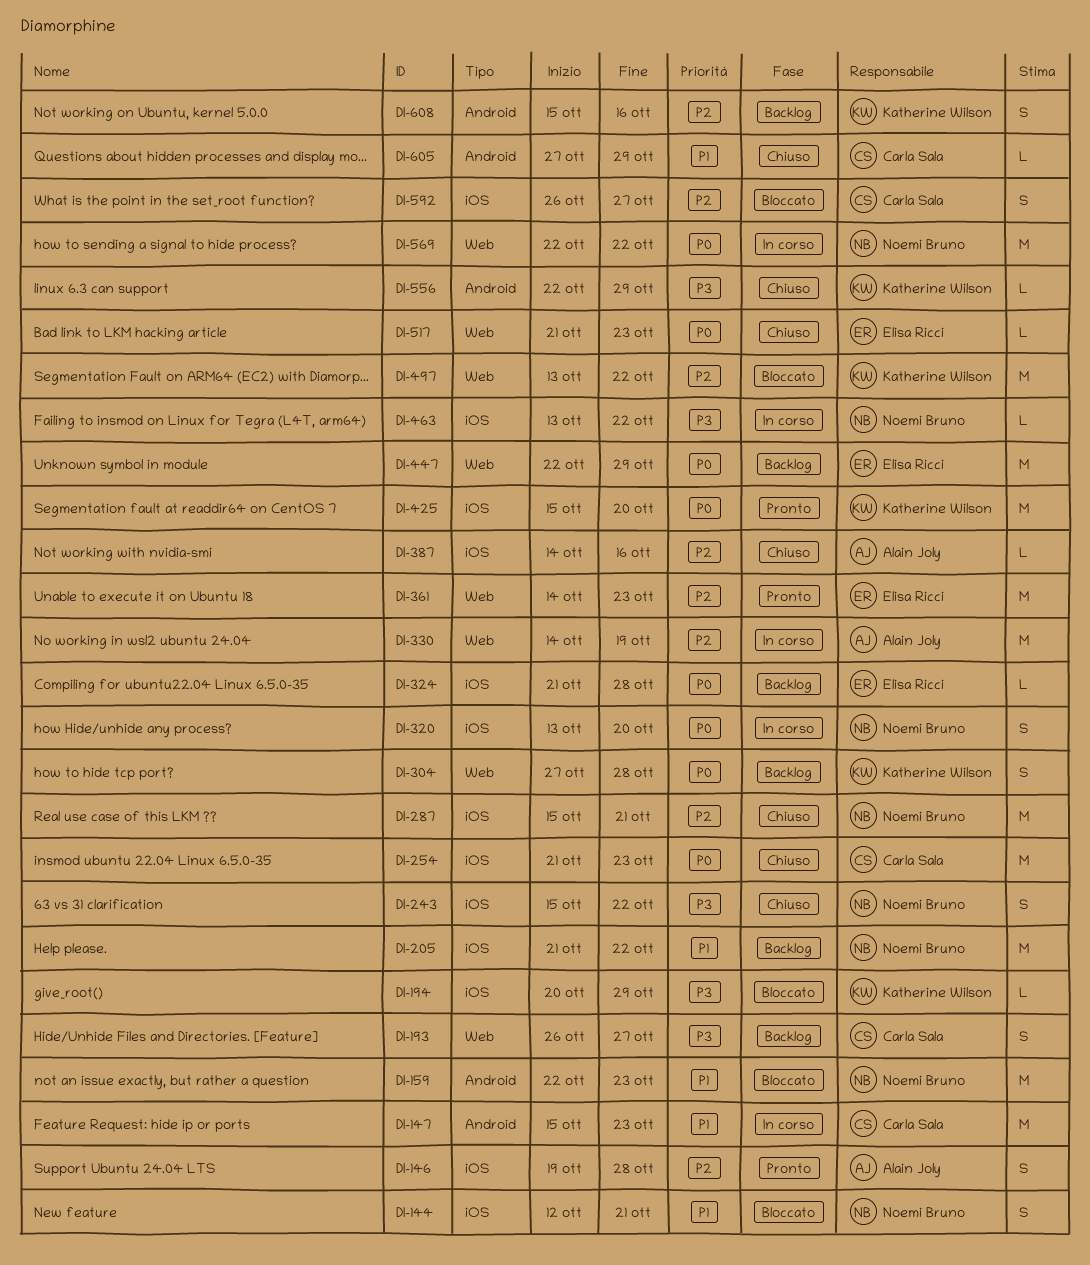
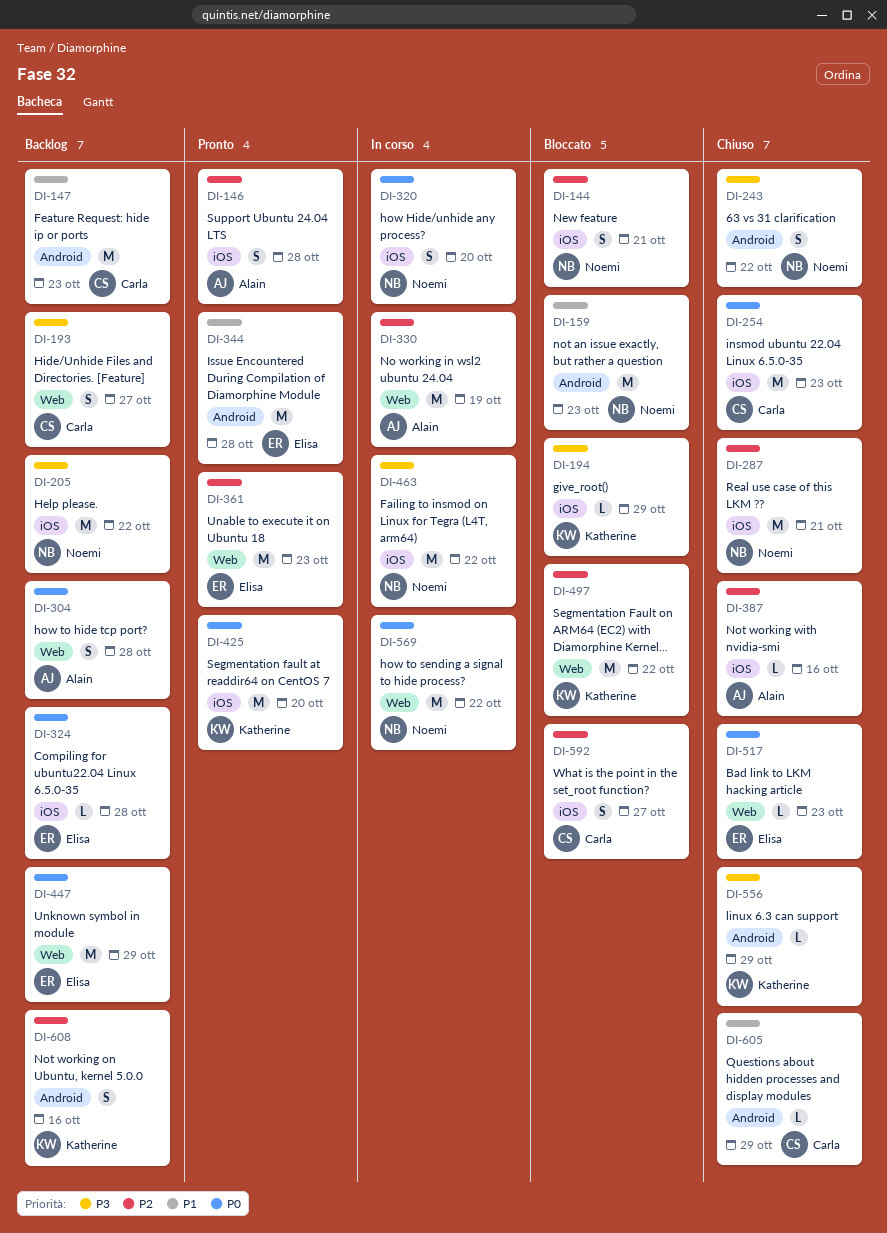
DI-144, priority: P1 -> P2
DI-147, status: In corso -> Backlog
DI-205, priority: P1 -> P3
DI-243, label: iOS -> Android
DI-304, owner: Katherine Wilson -> Alain Joly
DI-344: none -> present
DI-463, estimate: L -> M

